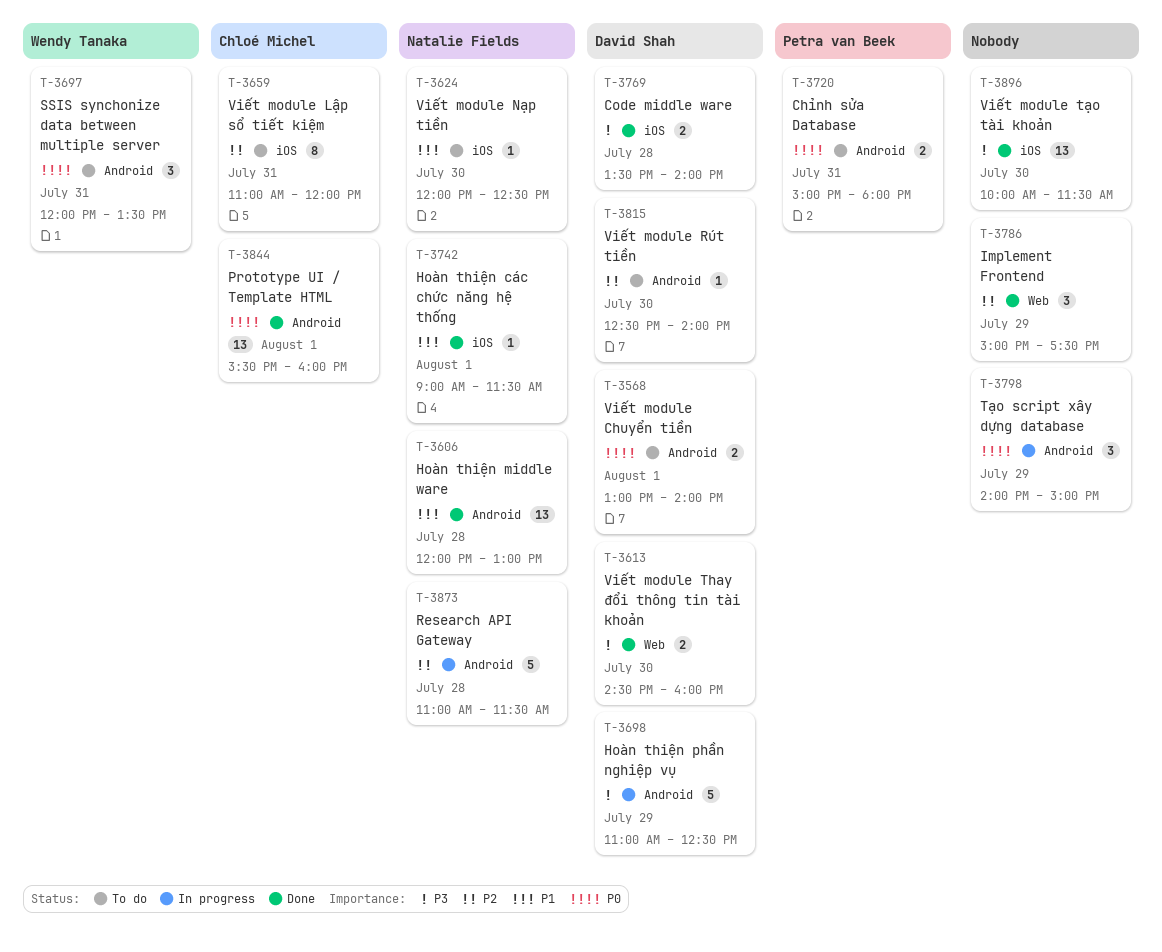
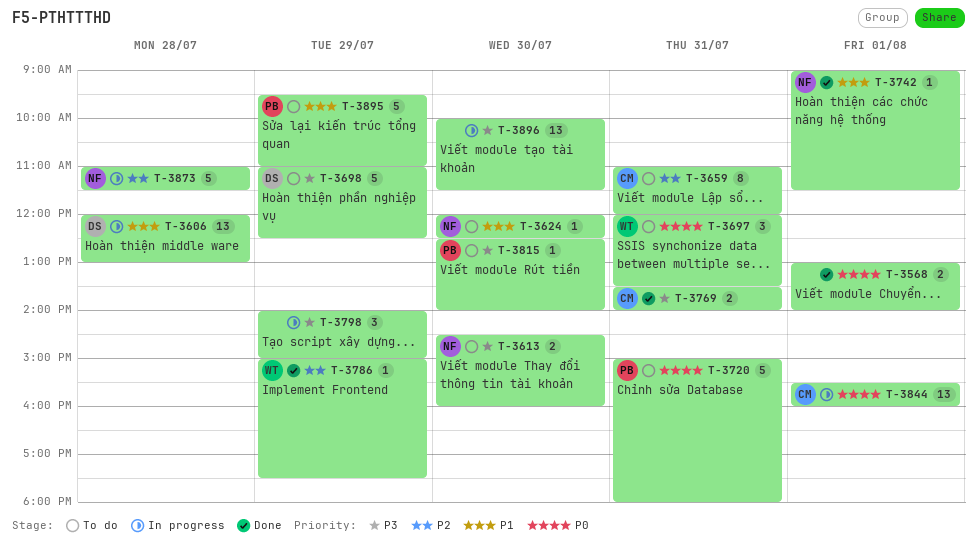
T-3568, status: To do -> Done
T-3568, owner: David Shah -> none
T-3606, status: Done -> In progress
T-3606, owner: Natalie Fields -> David Shah
T-3613, status: Done -> To do
T-3613, owner: David Shah -> Natalie Fields
T-3698, status: In progress -> To do
T-3720, estimate: 2 -> 5
T-3769, owner: David Shah -> Chloé Michel
T-3769, day: Jul 28 -> Jul 31
T-3786, owner: none -> Wendy Tanaka
T-3786, estimate: 3 -> 1
T-3798, priority: P0 -> P3
T-3815, owner: David Shah -> Petra van Beek
T-3815, priority: P2 -> P3
T-3844, status: Done -> In progress
T-3895: none -> present
T-3896, status: Done -> In progress

